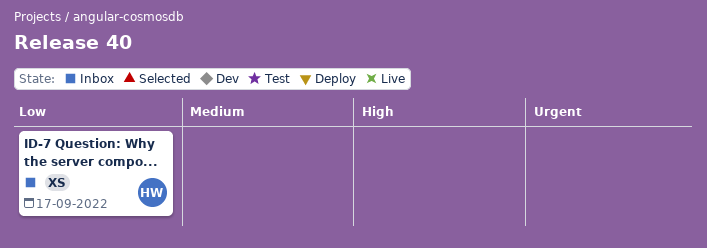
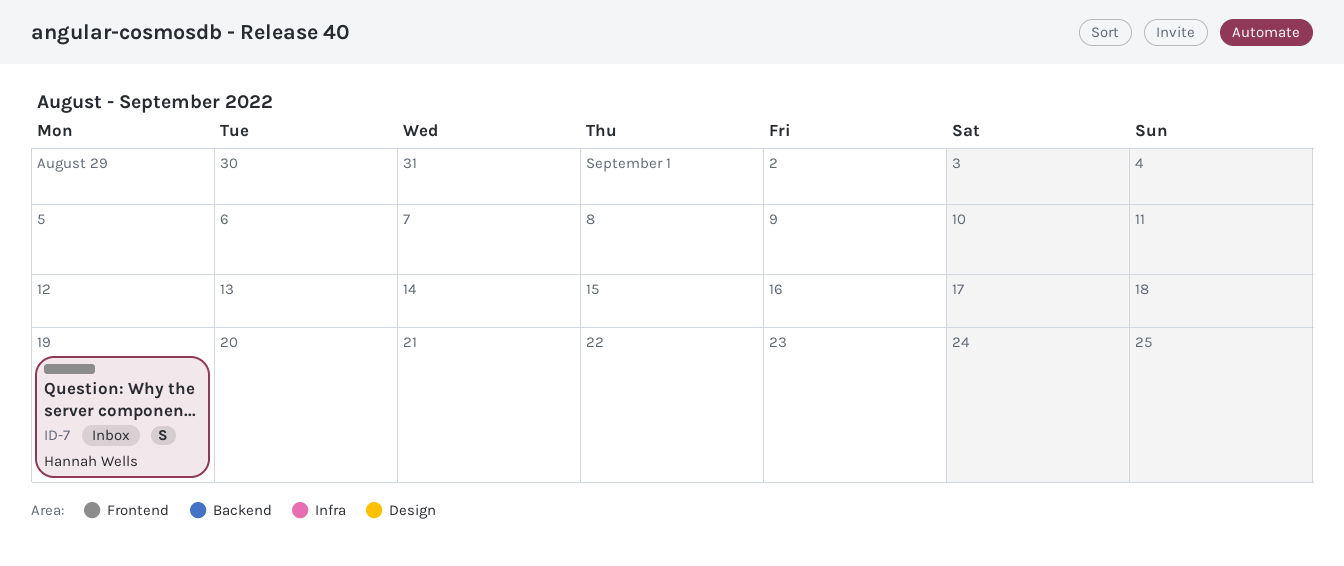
ID-7, estimate: XS -> S
ID-7, due: Sep 17 -> Sep 19

